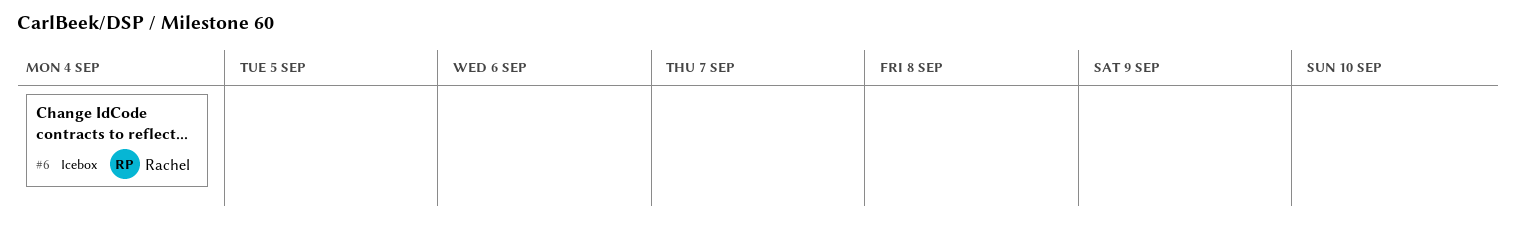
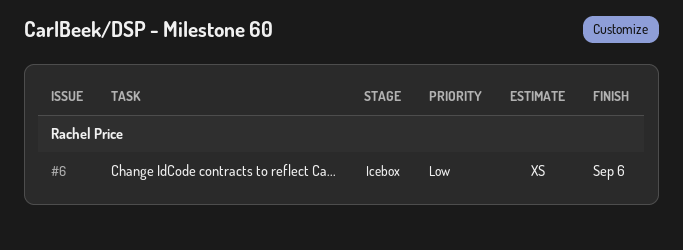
#6, due: Sep 4 -> Sep 6

